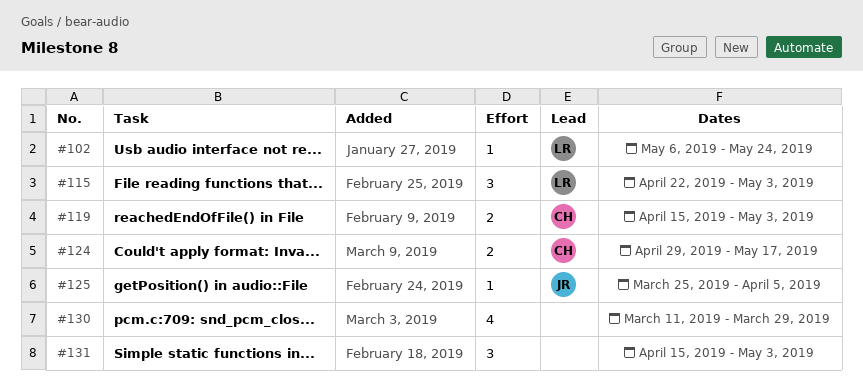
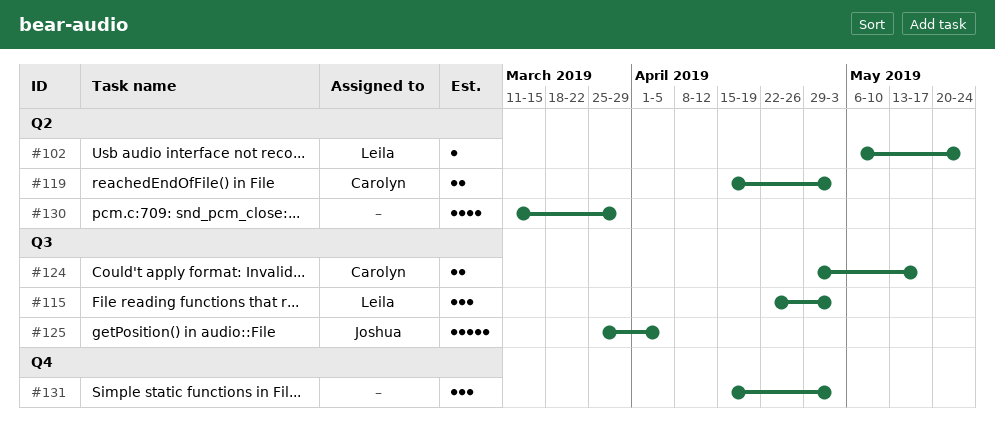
#125, estimate: 1 -> 5

